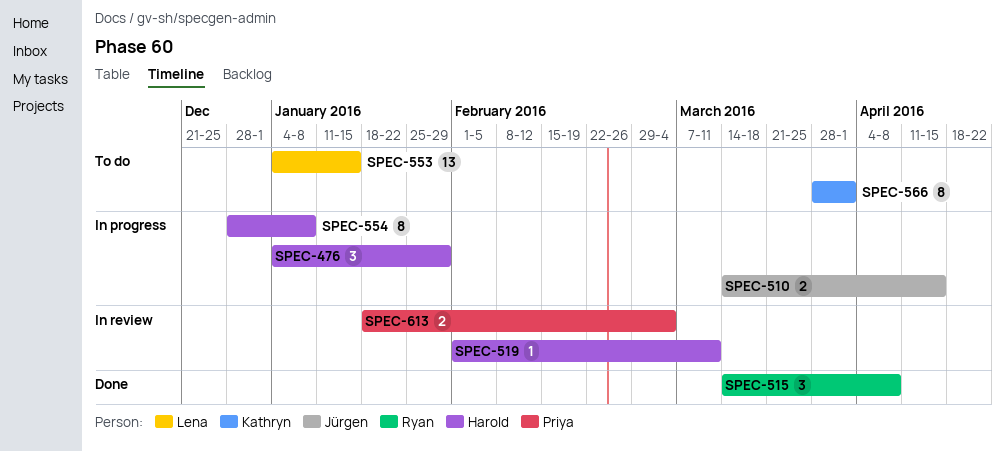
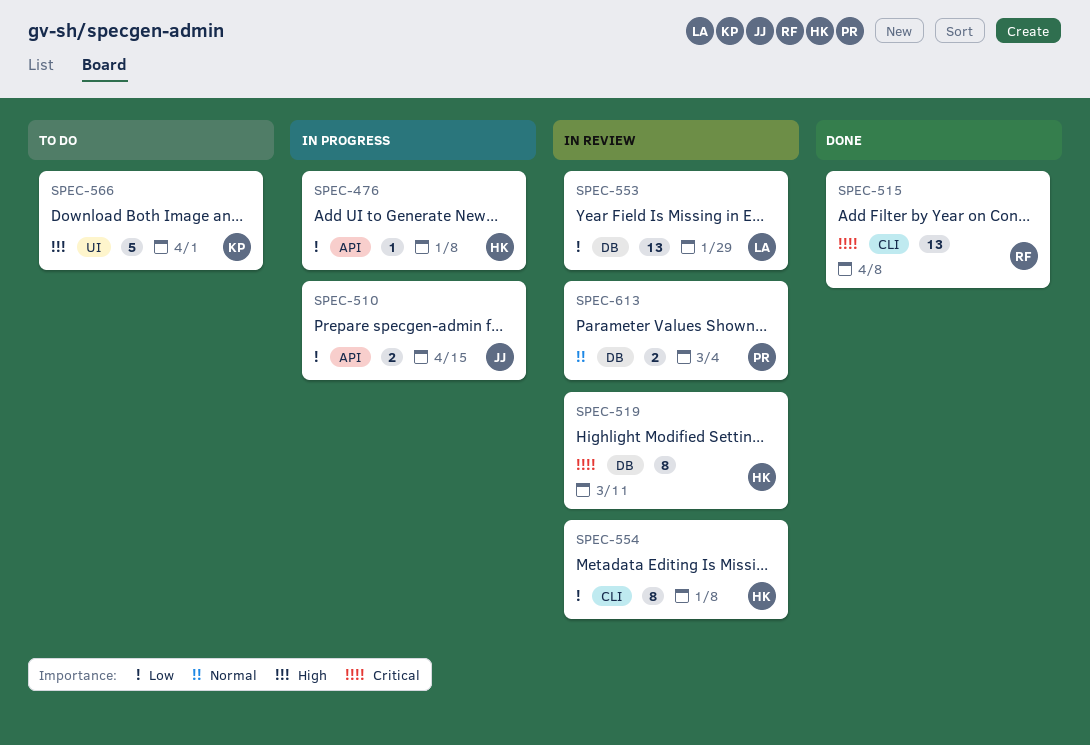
SPEC-476, estimate: 3 -> 1
SPEC-476, due: Jan 29 -> Jan 8
SPEC-515, estimate: 3 -> 13
SPEC-519, estimate: 1 -> 8
SPEC-553, status: To do -> In review
SPEC-553, due: Jan 15 -> Jan 29
SPEC-554, status: In progress -> In review
SPEC-566, estimate: 8 -> 5

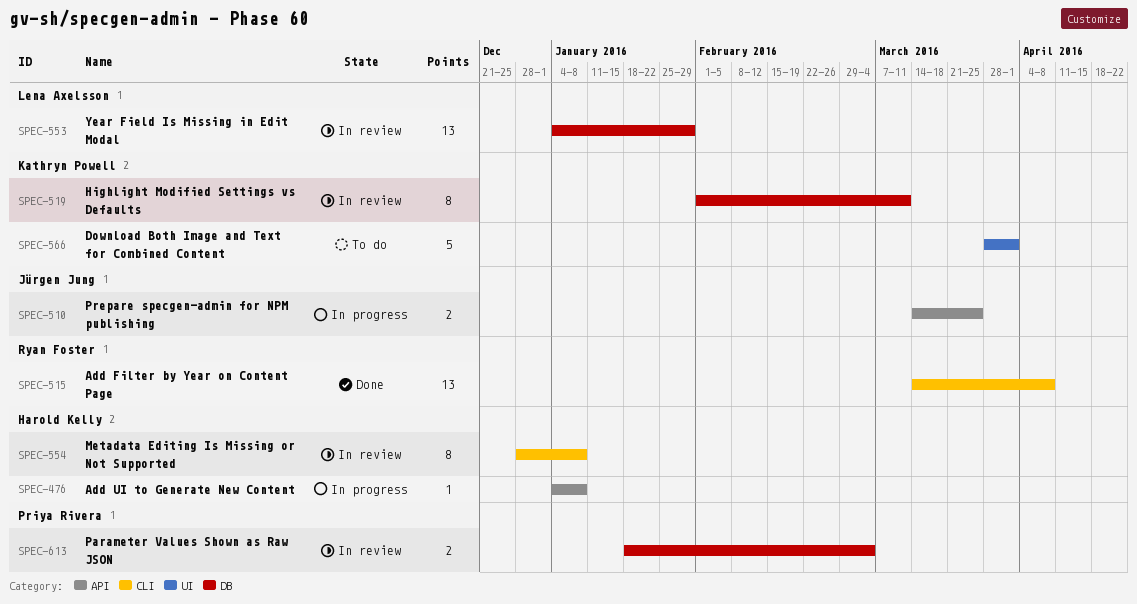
SPEC-510, due: Apr 15 -> Mar 25
SPEC-519, owner: Harold Kelly -> Kathryn Powell

